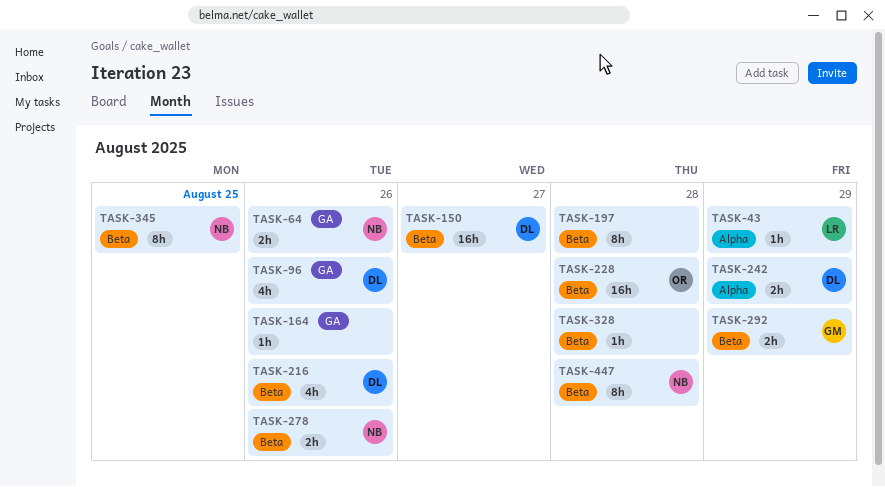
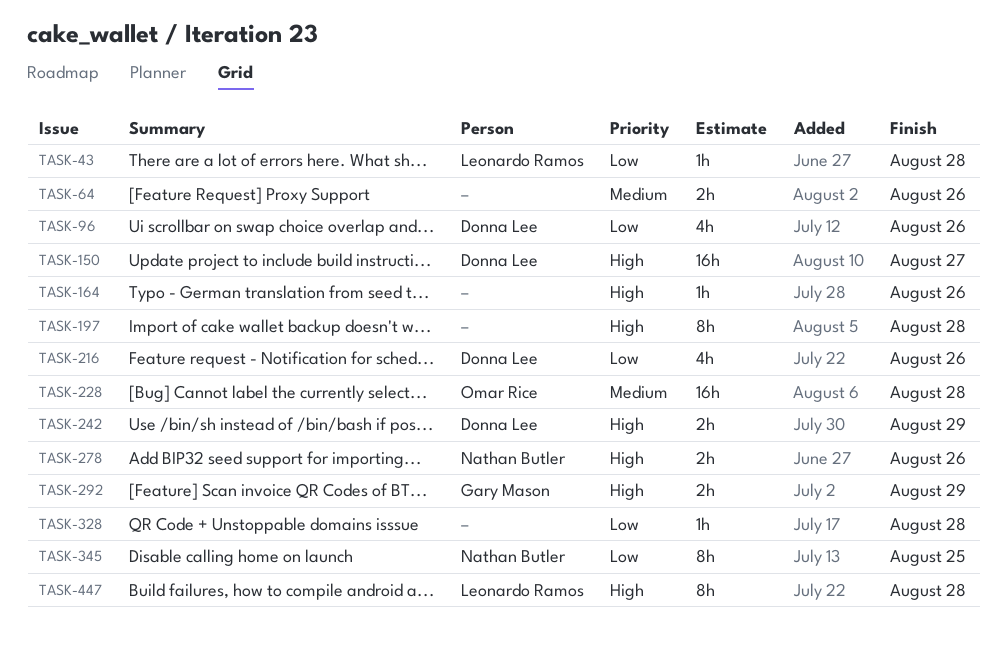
TASK-43, due: Aug 29 -> Aug 28
TASK-64, owner: Nathan Butler -> none
TASK-447, owner: Nathan Butler -> Leonardo Ramos

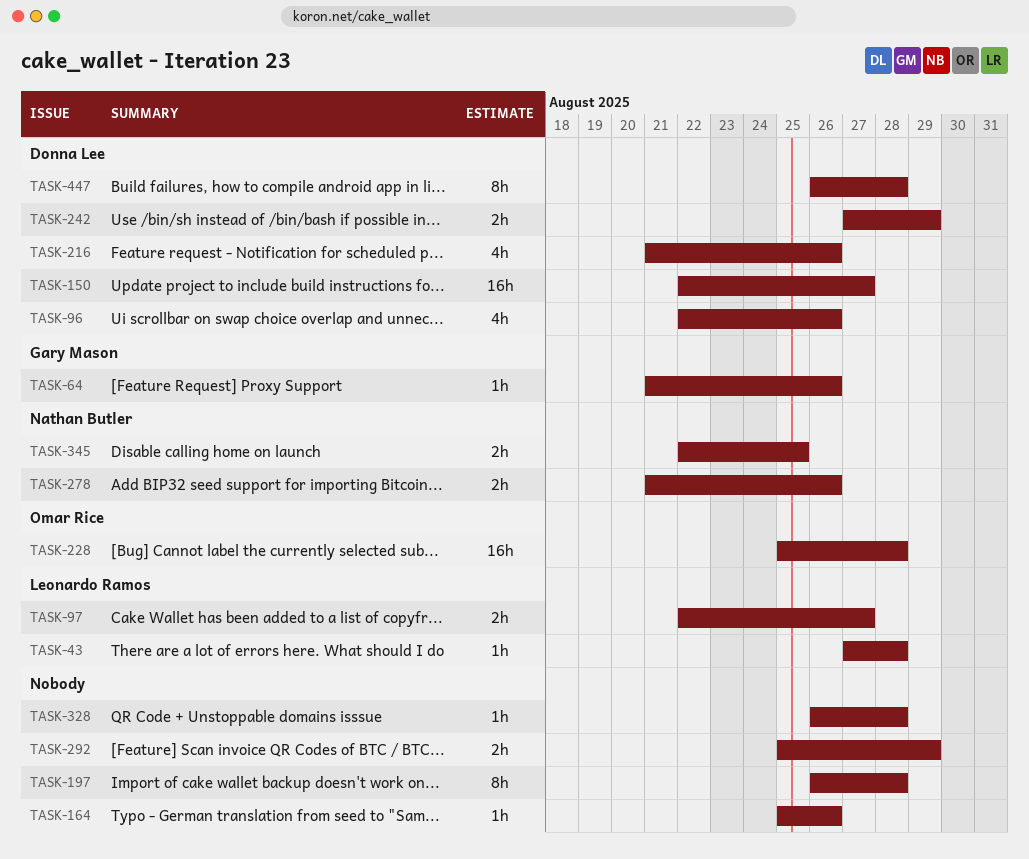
TASK-64, owner: none -> Gary Mason
TASK-64, estimate: 2h -> 1h
TASK-97: none -> present
TASK-292, owner: Gary Mason -> none
TASK-345, estimate: 8h -> 2h
TASK-447, owner: Leonardo Ramos -> Donna Lee

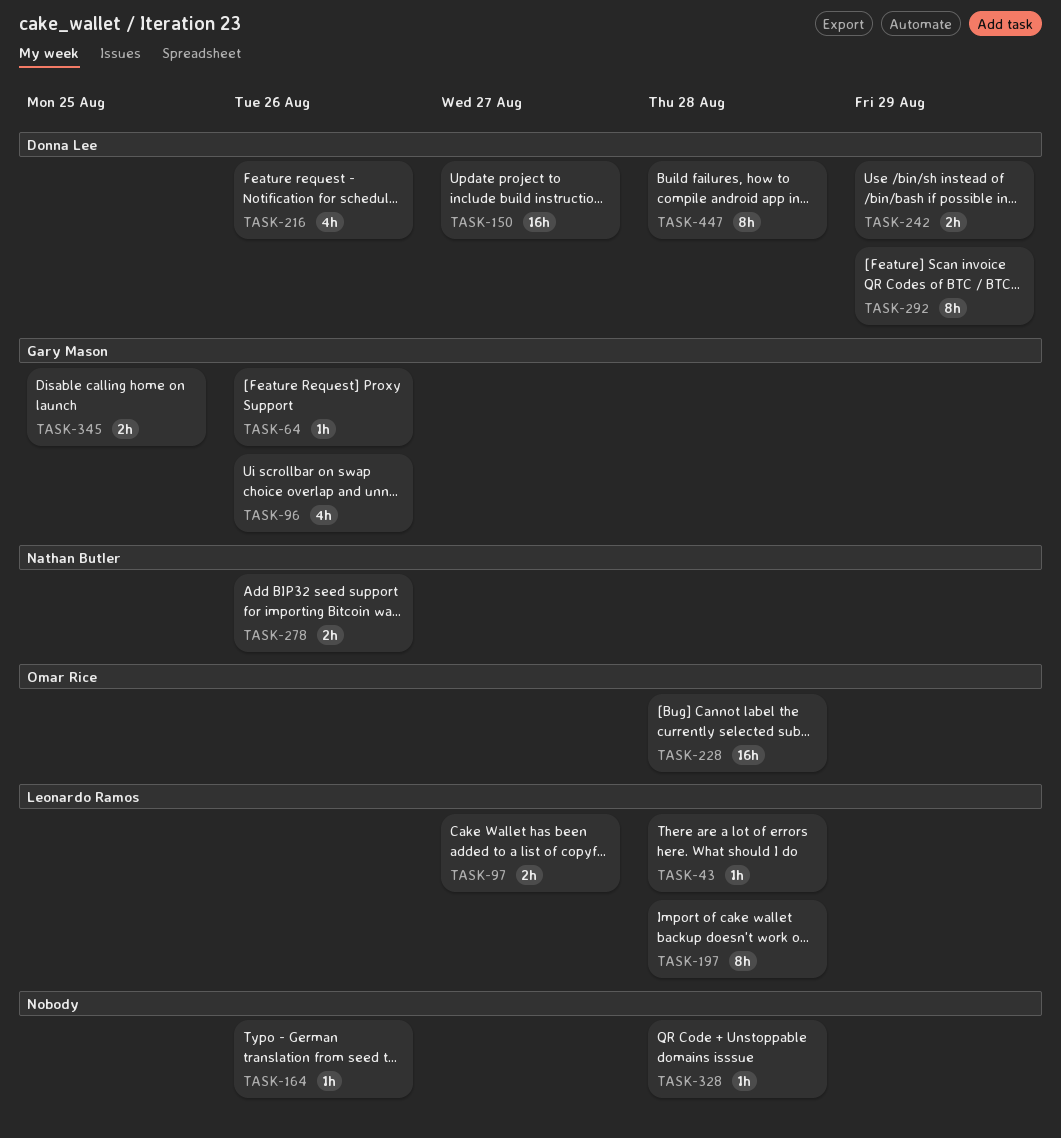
TASK-96, owner: Donna Lee -> Gary Mason
TASK-197, owner: none -> Leonardo Ramos
TASK-292, owner: none -> Donna Lee
TASK-292, estimate: 2h -> 8h
TASK-345, owner: Nathan Butler -> Gary Mason

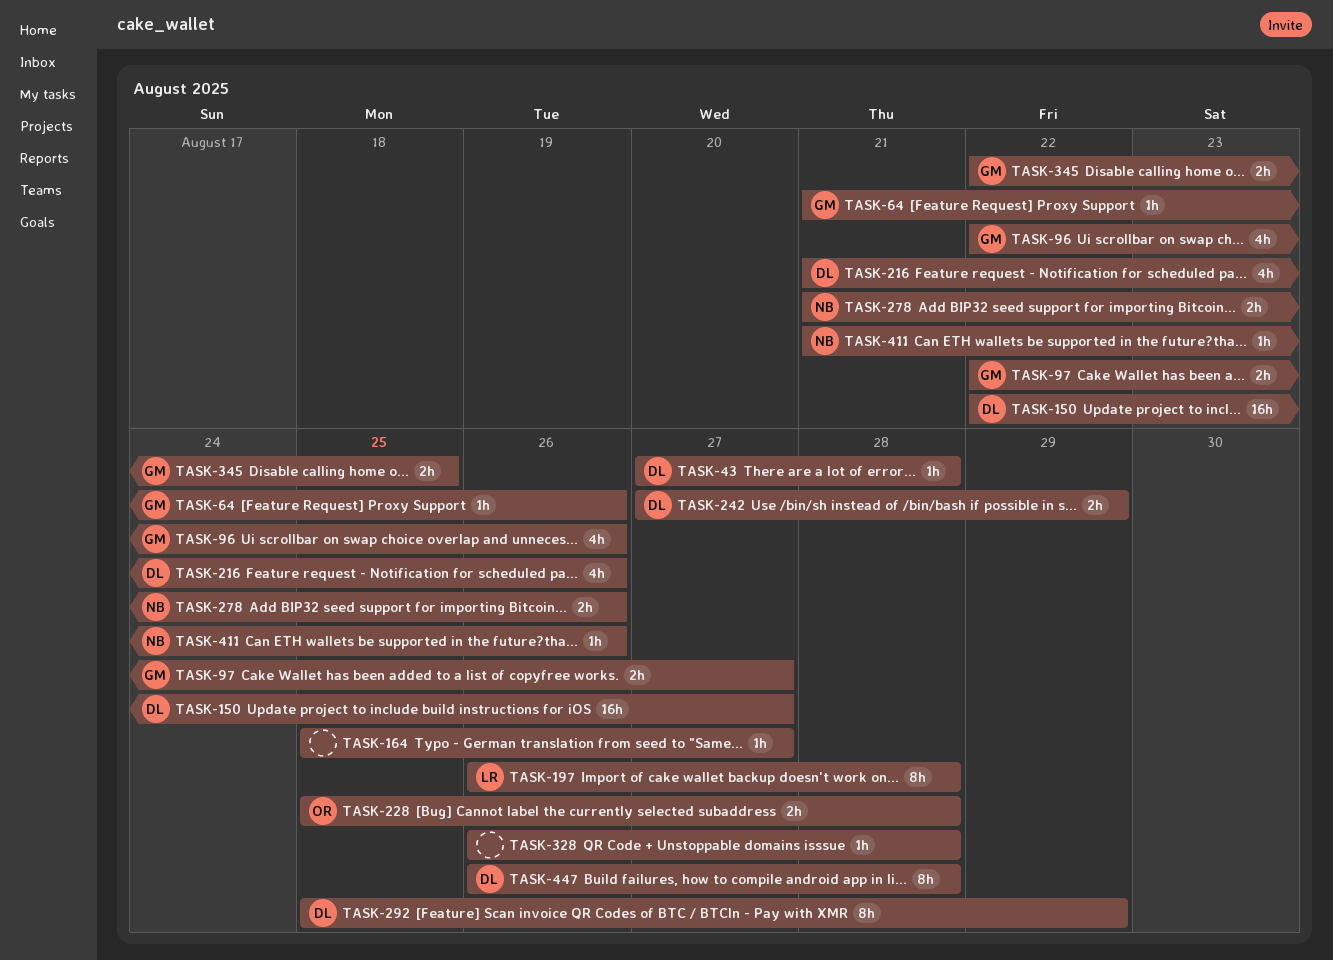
TASK-43, owner: Leonardo Ramos -> Donna Lee
TASK-97, owner: Leonardo Ramos -> Gary Mason
TASK-164, due: Aug 26 -> Aug 27
TASK-228, estimate: 16h -> 2h
TASK-411: none -> present

